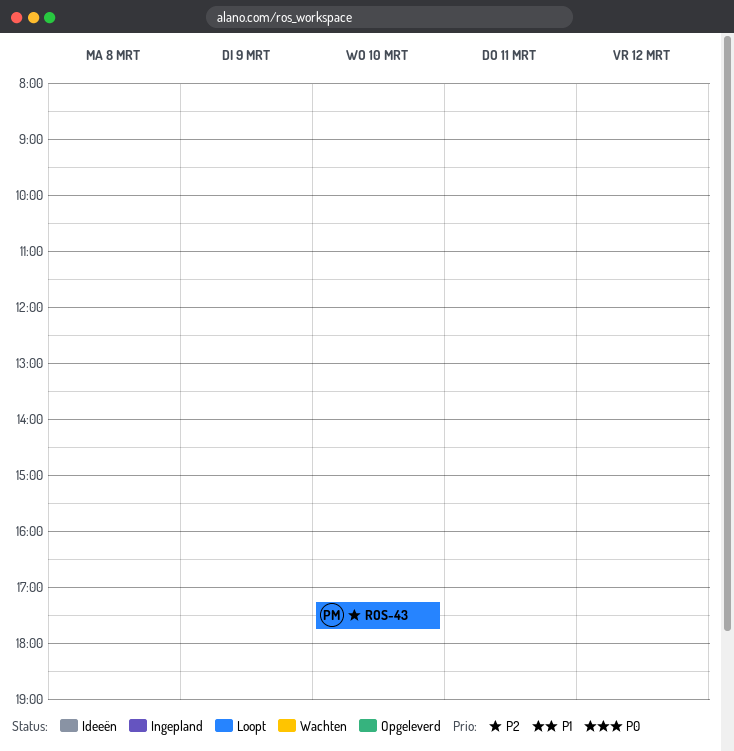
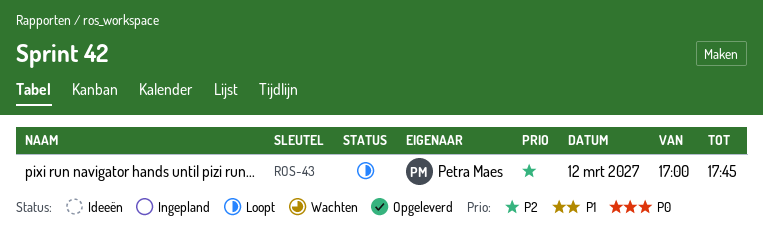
ROS-43, day: Mar 10 -> Mar 12
ROS-43, begins: 17:15 -> 17:00

